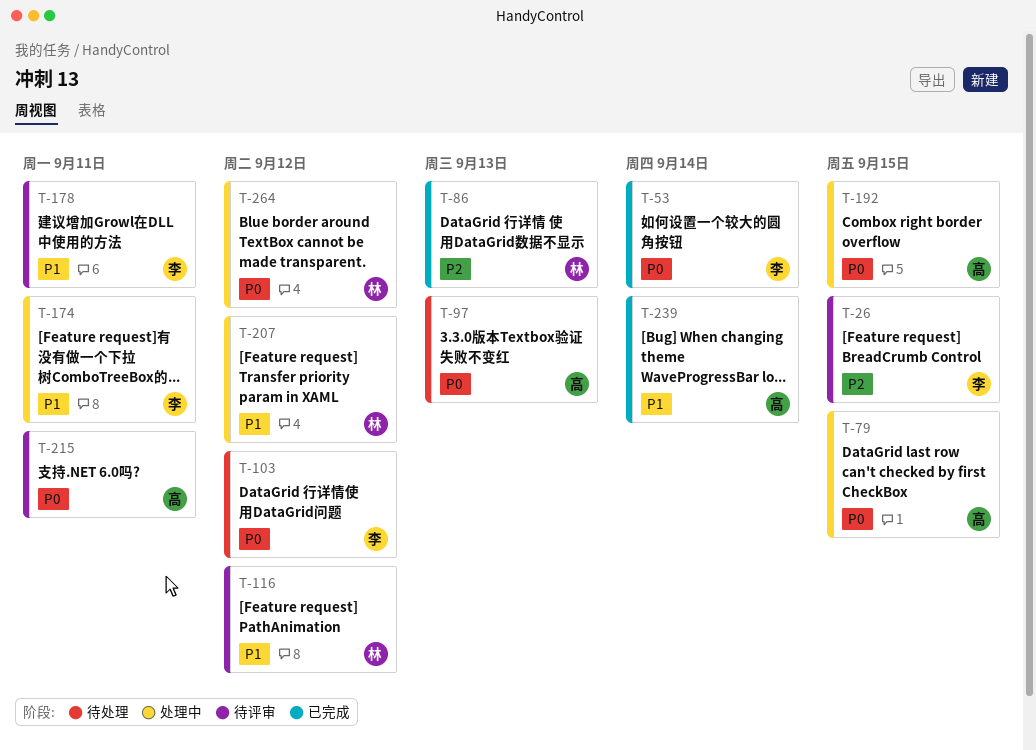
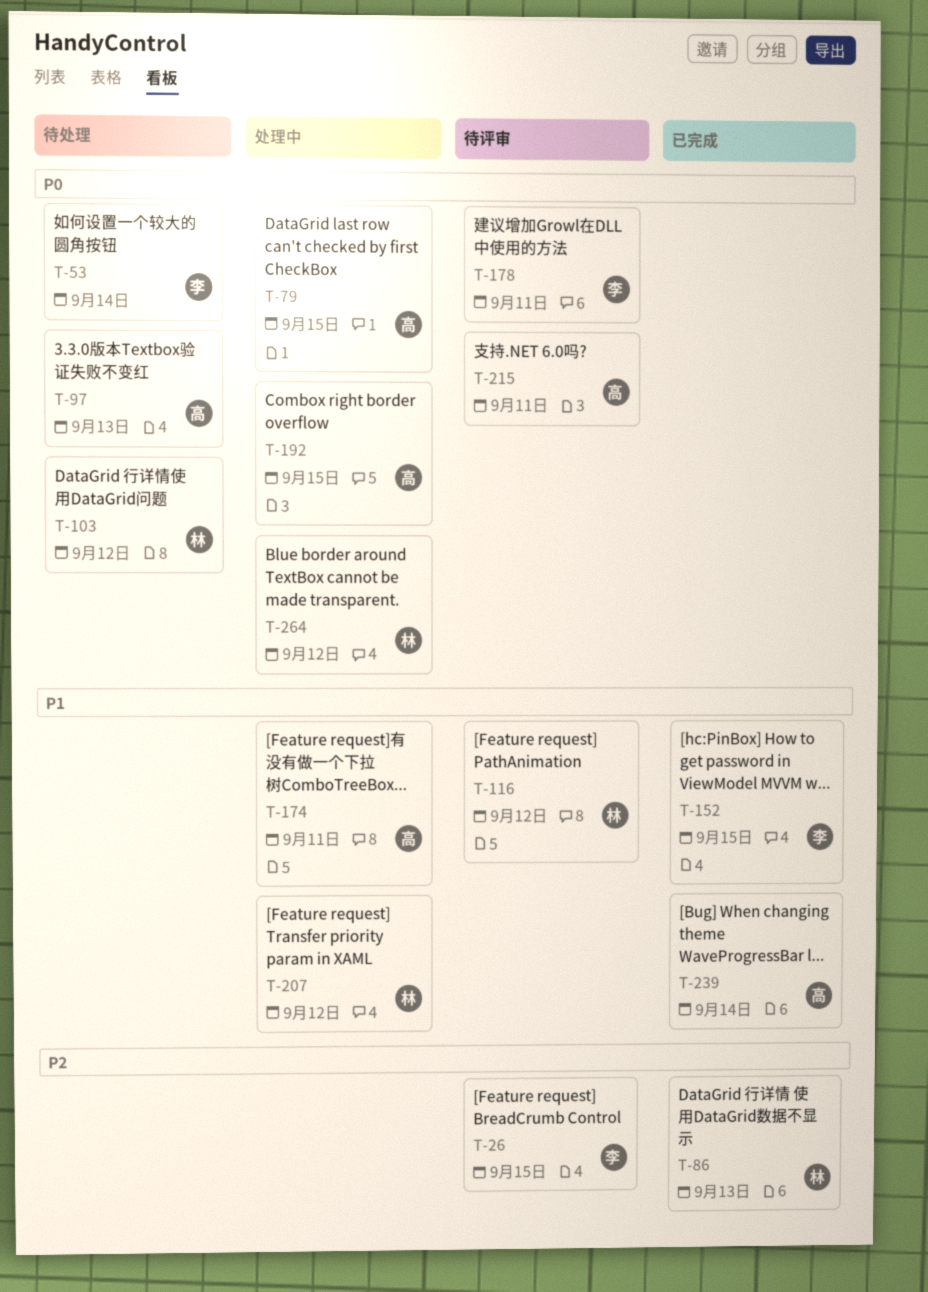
T-53, status: 已完成 -> 待处理
T-103, owner: 李 -> 林
T-152: none -> present
T-174, owner: 李 -> 高
T-178, priority: P1 -> P0

